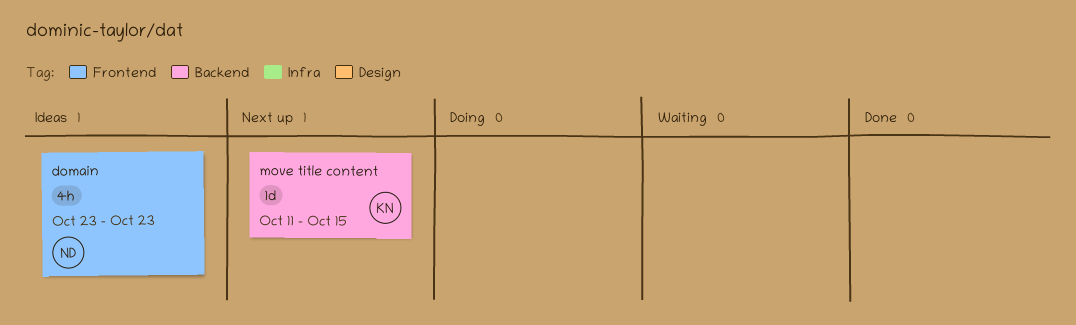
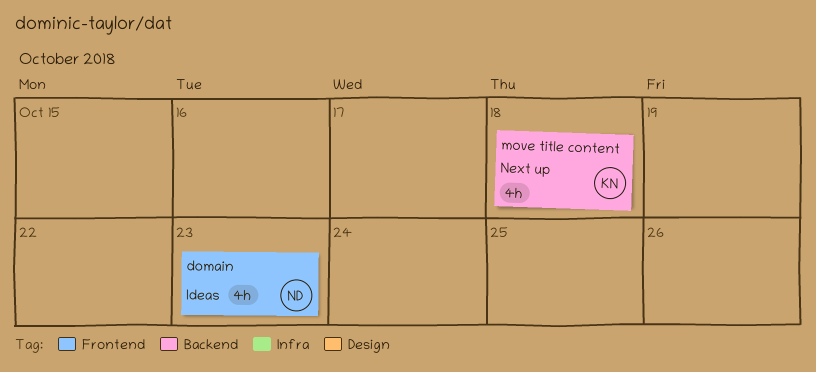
move title content, estimate: 1d -> 4h
move title content, due: Oct 15 -> Oct 18

